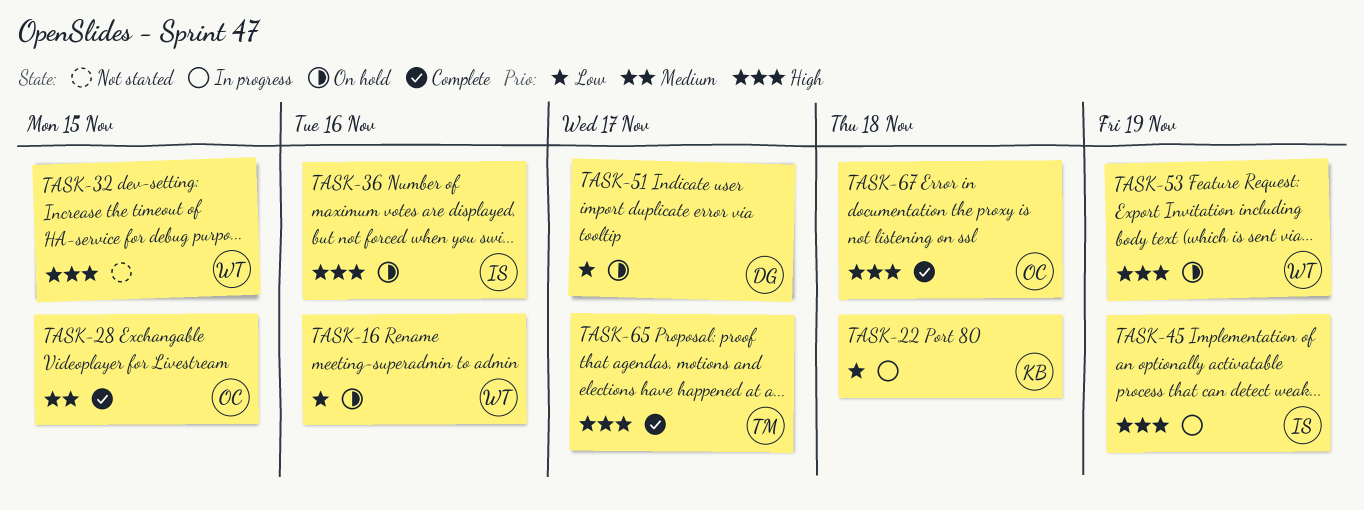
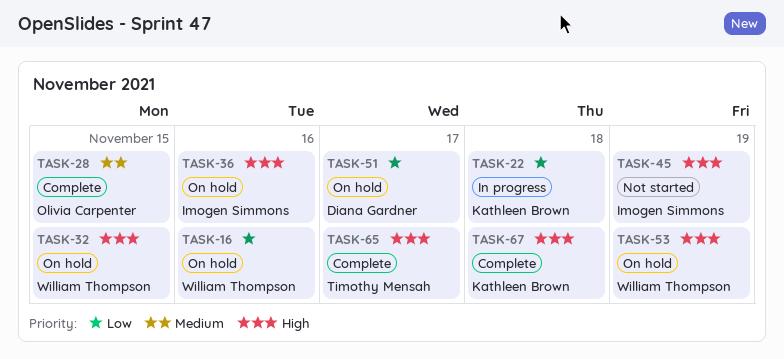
TASK-32, status: Not started -> On hold
TASK-45, status: In progress -> Not started
TASK-67, owner: Olivia Carpenter -> Kathleen Brown

